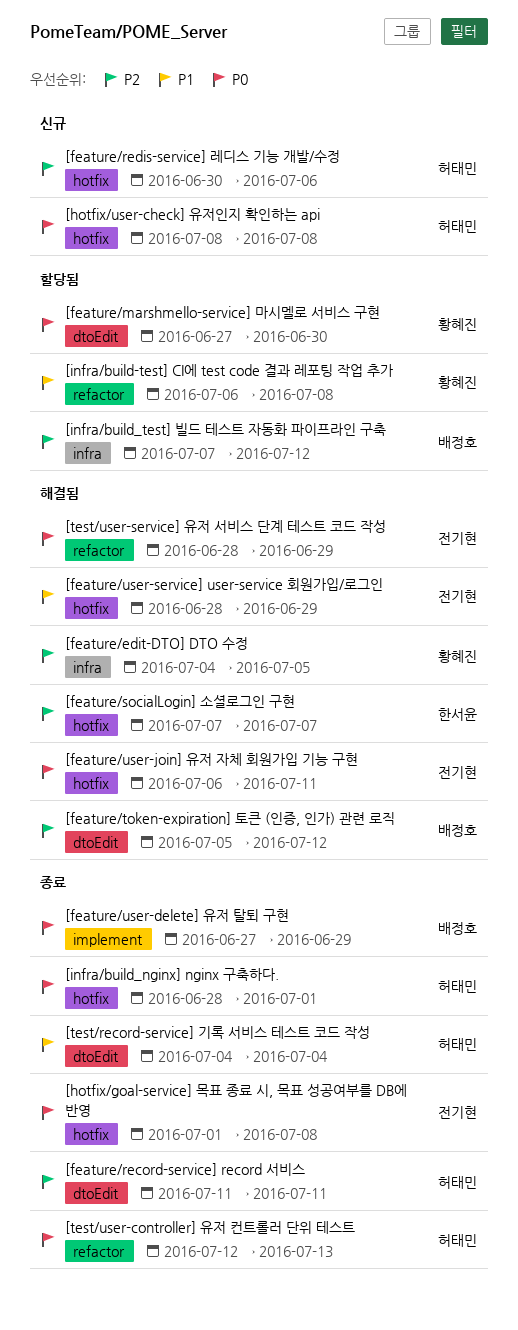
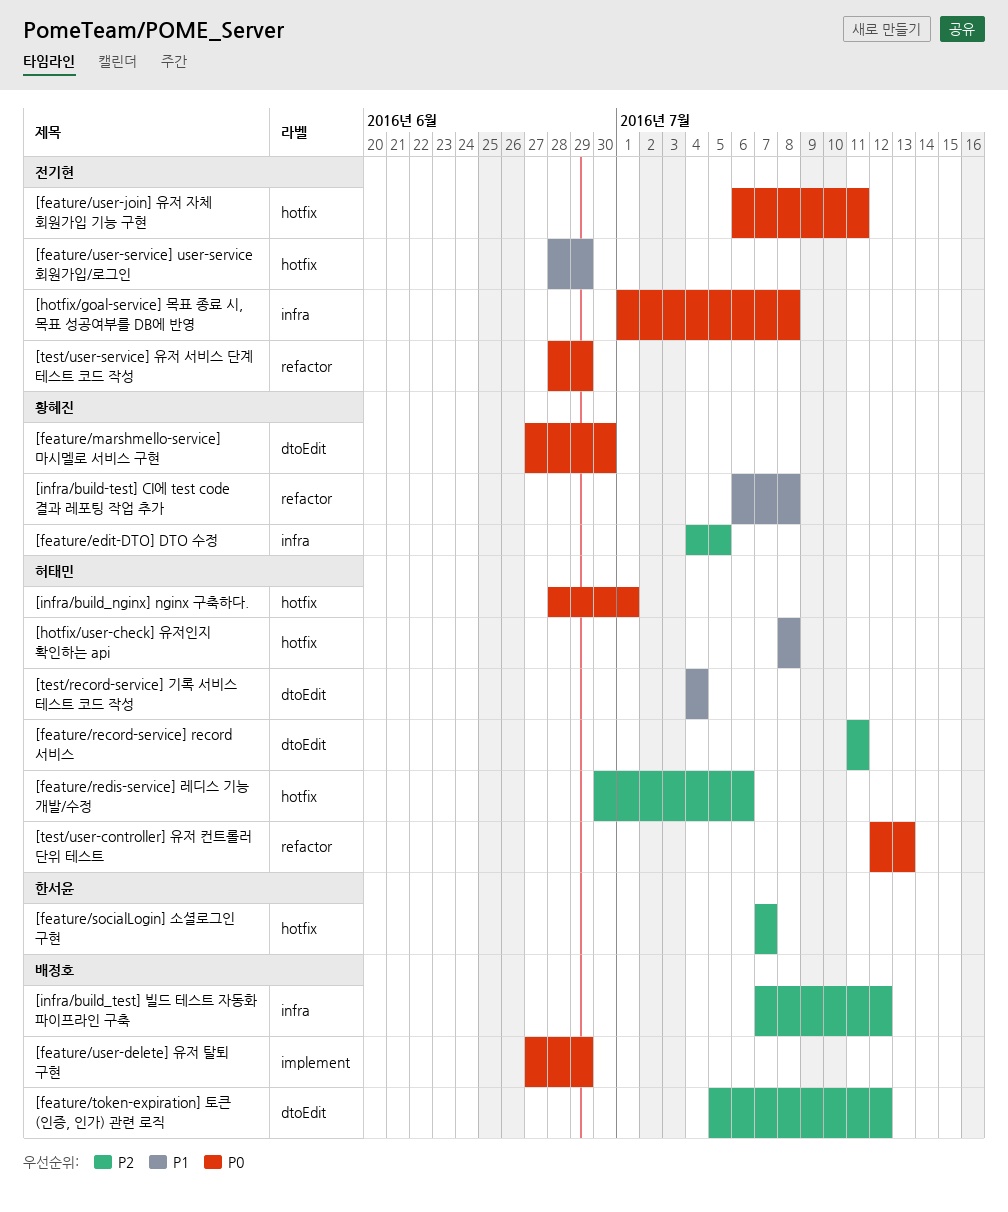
[hotfix/goal-service] 목표 종료 시, 목표 성공여부를 DB에 반영, label: hotfix -> infra
[hotfix/user-check] 유저인지 확인하는 api, priority: P0 -> P1

